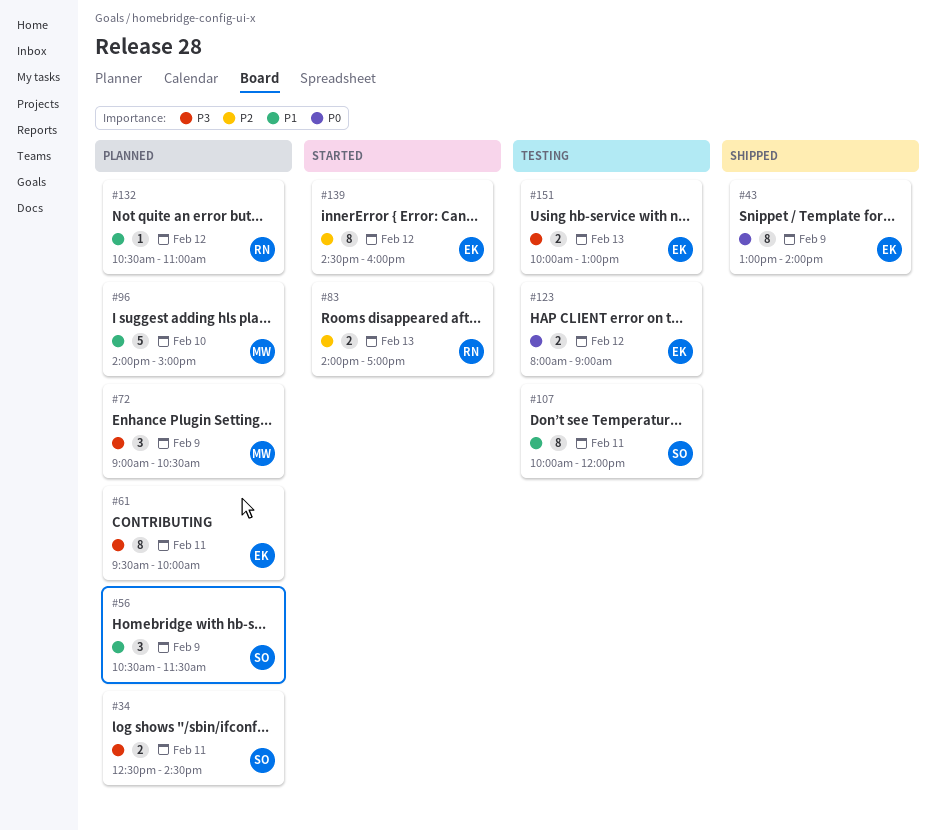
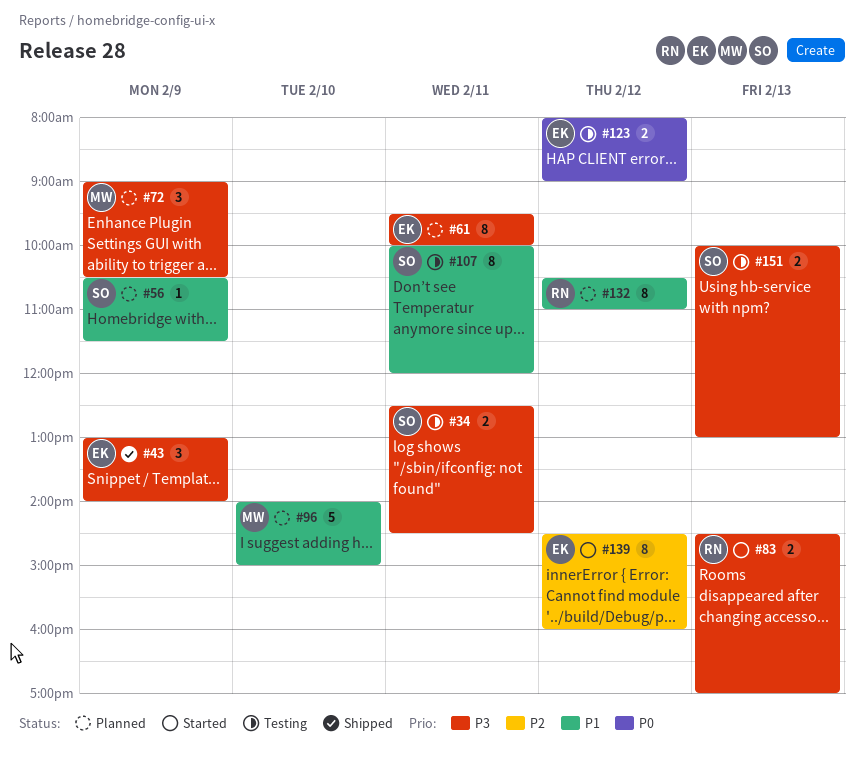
#34, status: Planned -> Testing
#43, priority: P0 -> P3
#43, estimate: 8 -> 3
#56, estimate: 3 -> 1
#83, priority: P2 -> P3
#83, begins: 14:00 -> 14:30
#132, estimate: 1 -> 8
#151, owner: EK -> SO

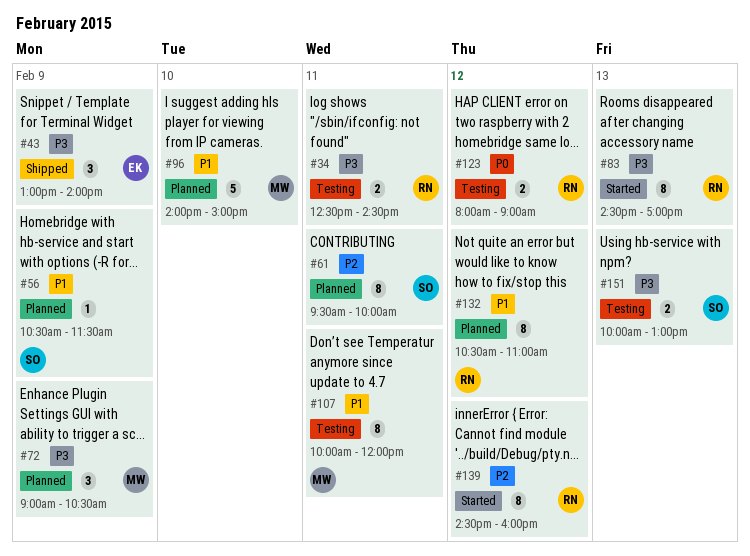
#34, owner: SO -> RN
#61, owner: EK -> SO
#61, priority: P3 -> P2
#83, estimate: 2 -> 8
#107, owner: SO -> MW
#123, owner: EK -> RN
#139, owner: EK -> RN

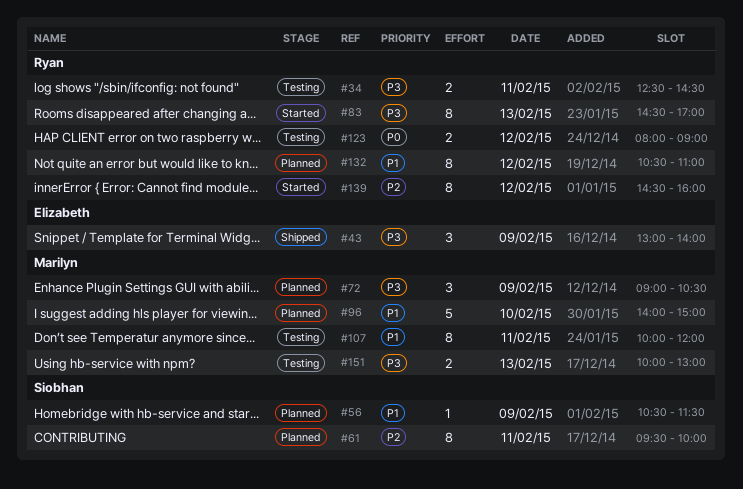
#151, owner: Siobhan -> Marilyn

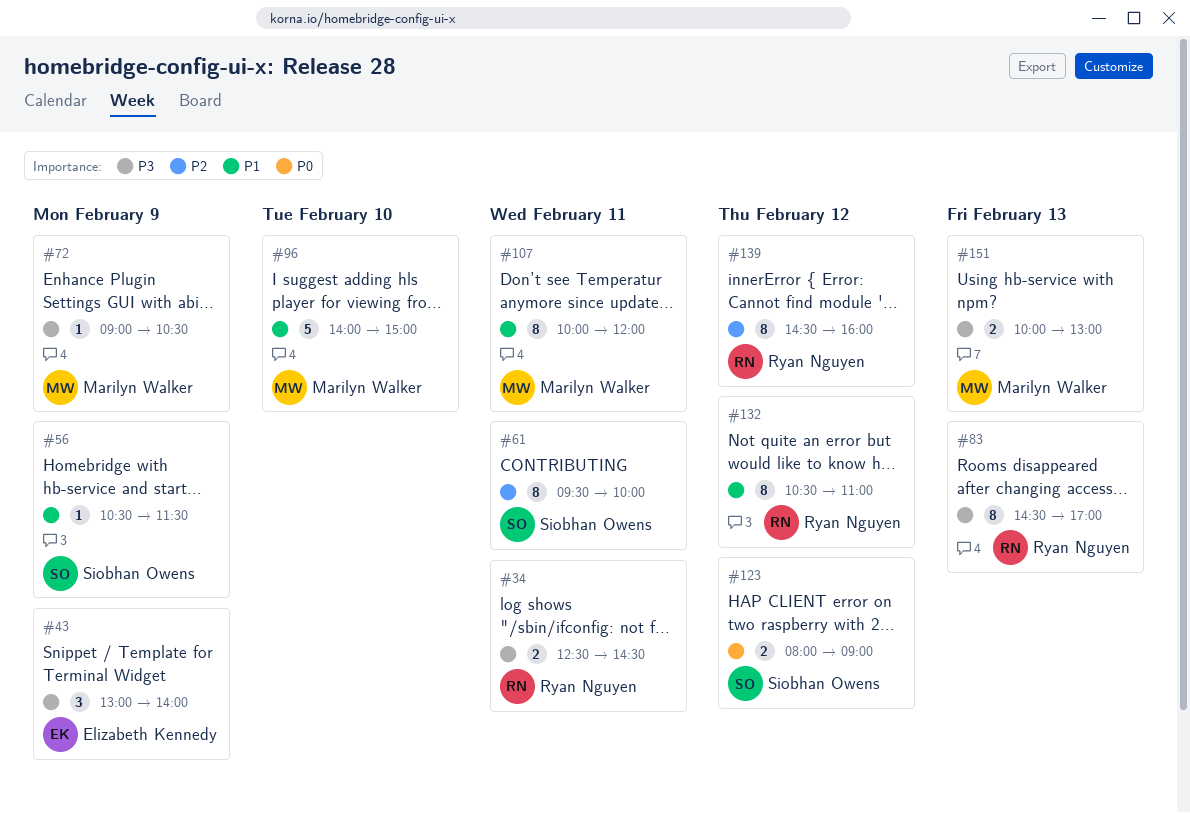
#72, estimate: 3 -> 1
#123, owner: Ryan Nguyen -> Siobhan Owens

